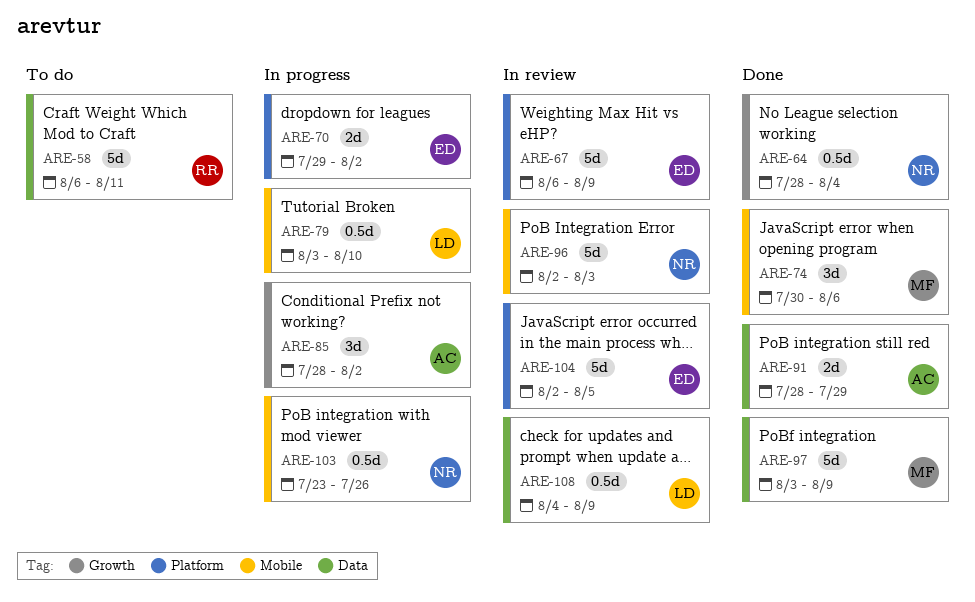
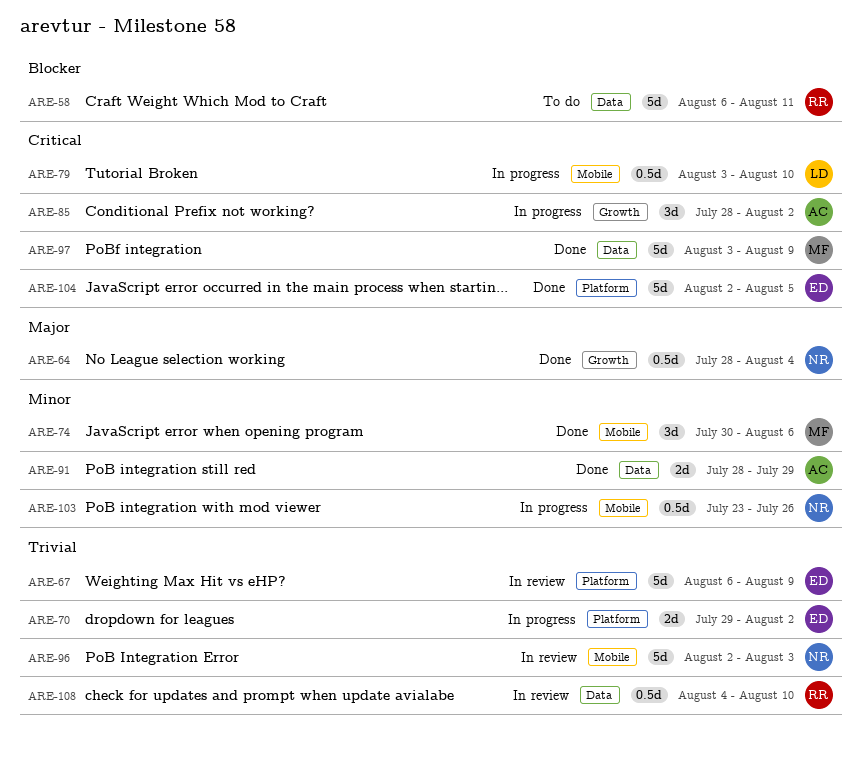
ARE-104, status: In review -> Done
ARE-108, owner: LD -> RR
ARE-108, due: Aug 9 -> Aug 10

